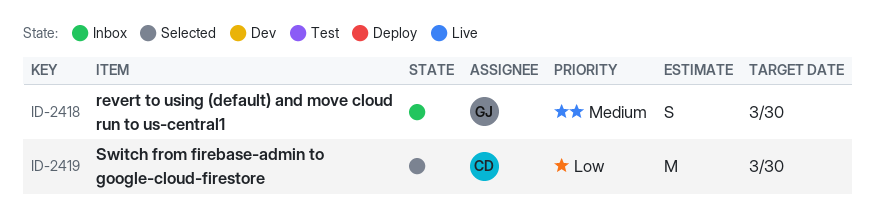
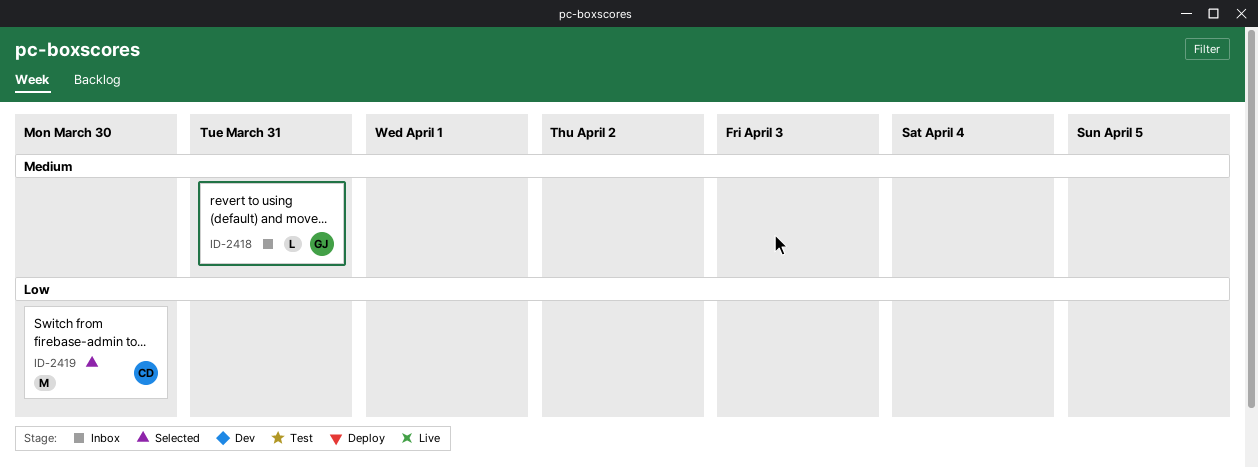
ID-2418, estimate: S -> L
ID-2418, due: Mar 30 -> Mar 31

